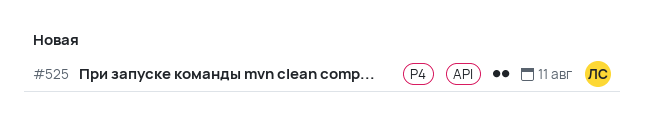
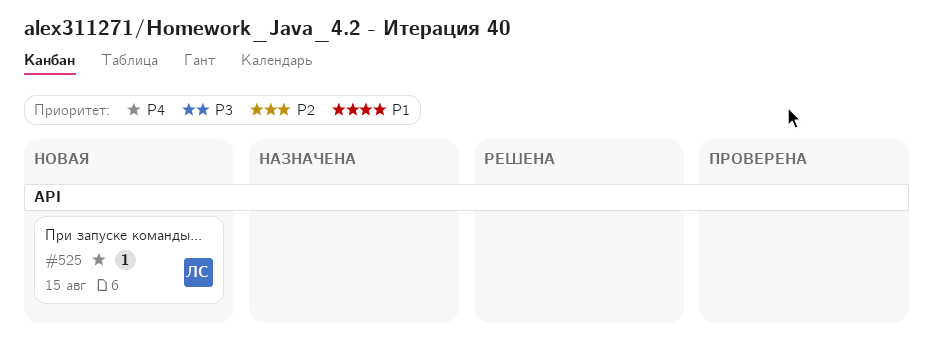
#525, estimate: 2 -> 1
#525, due: Aug 11 -> Aug 15

